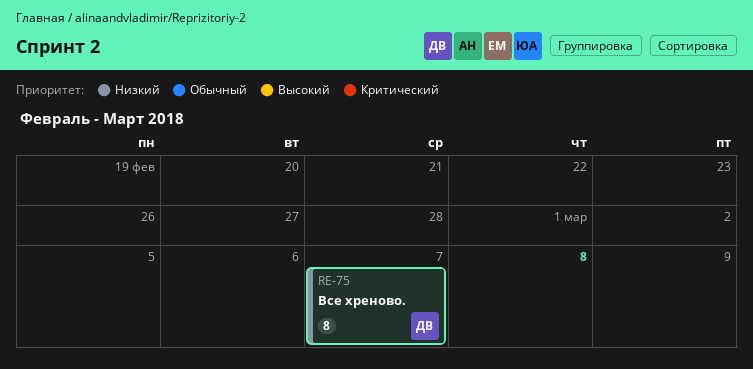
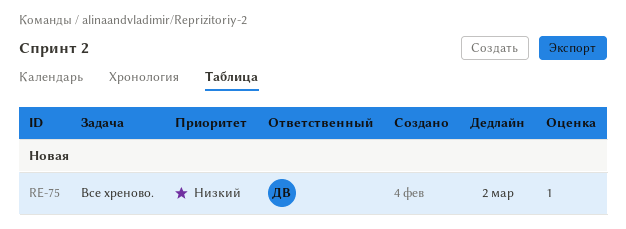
RE-75, estimate: 8 -> 1
RE-75, due: Mar 7 -> Mar 2

